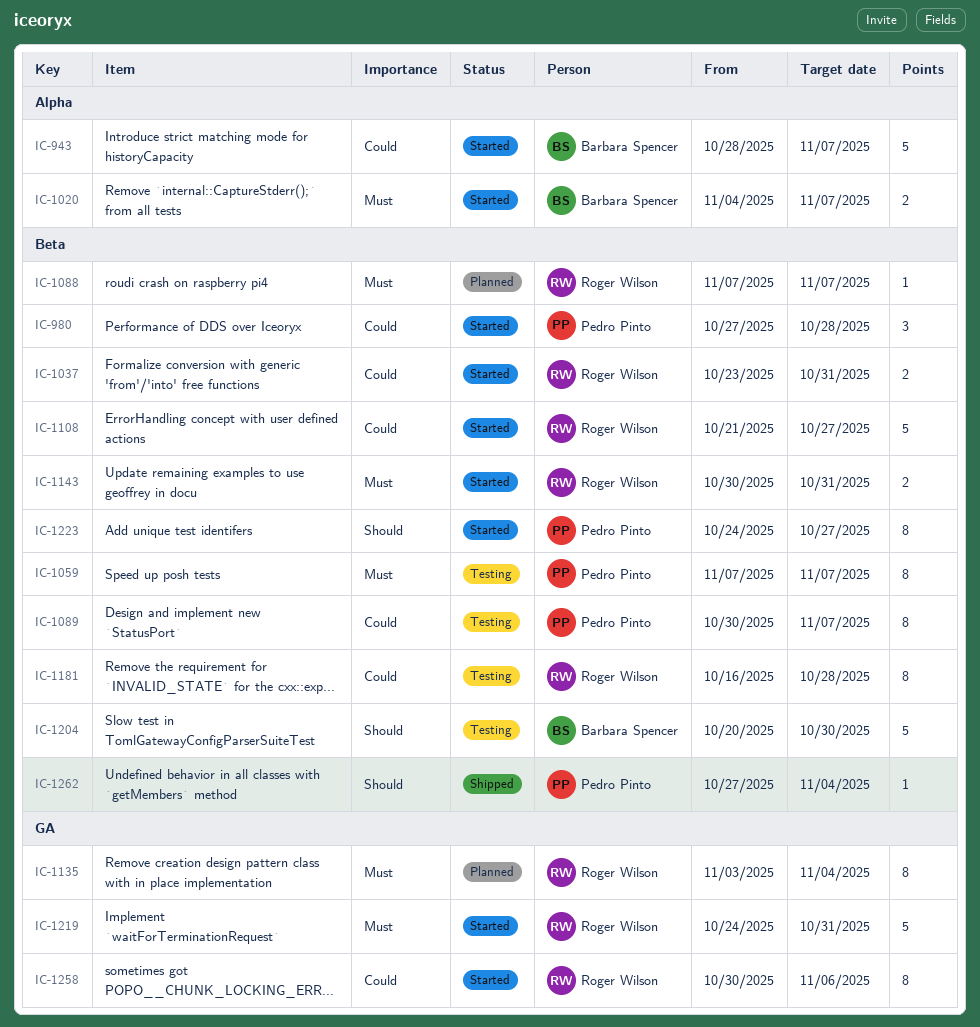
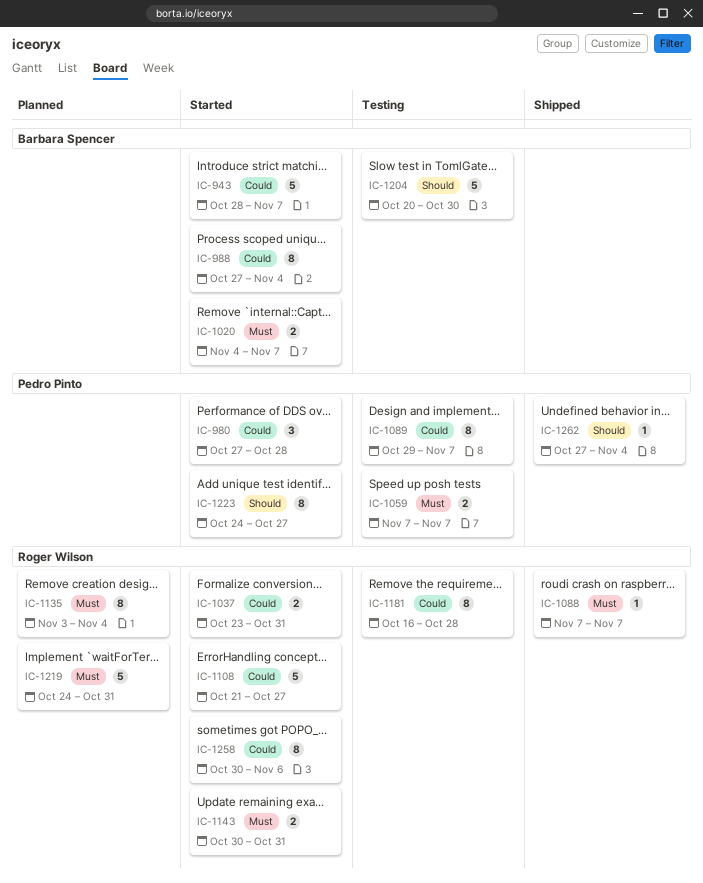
IC-988: none -> present
IC-1059, estimate: 8 -> 2
IC-1088, status: Planned -> Shipped
IC-1089, start: Oct 30 -> Oct 29
IC-1219, status: Started -> Planned

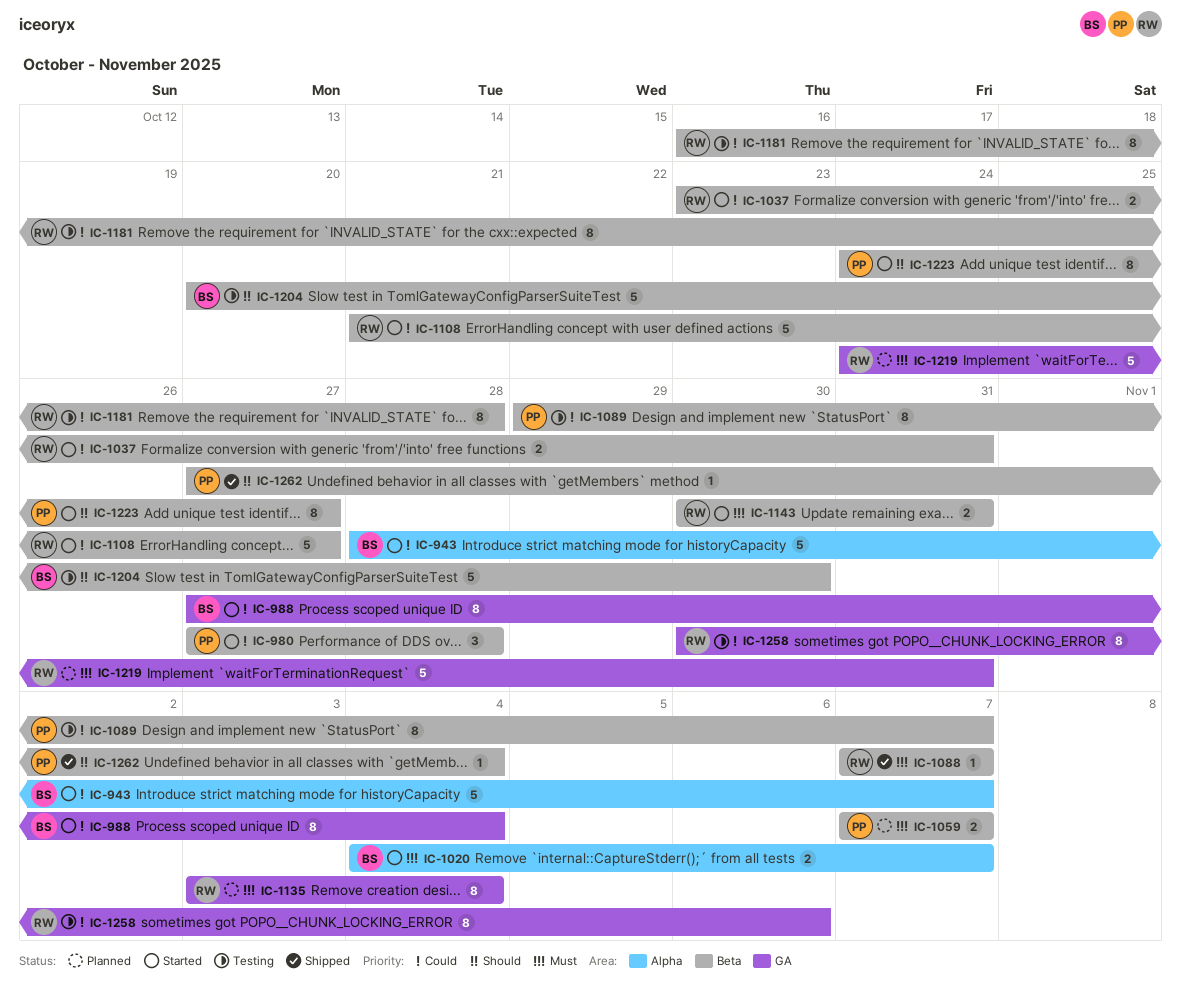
IC-1059, status: Testing -> Planned
IC-1258, status: Started -> Testing

